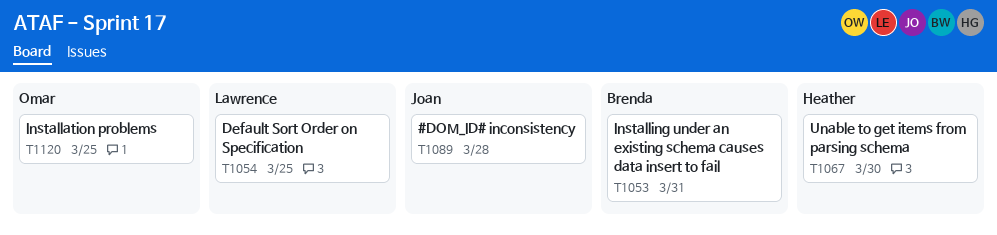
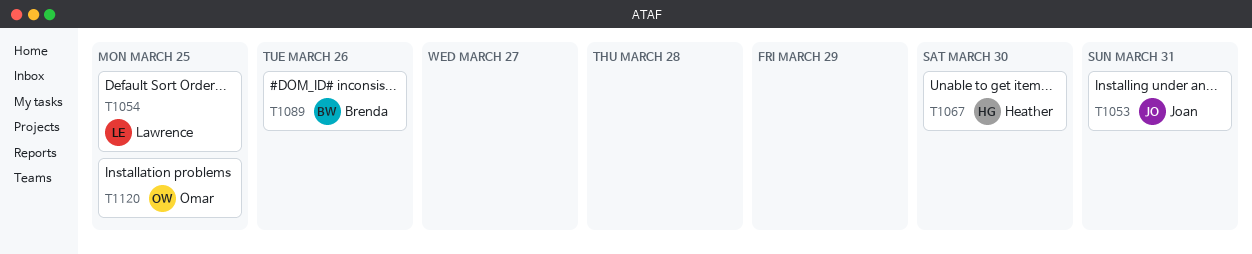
T1053, owner: Brenda -> Joan
T1089, owner: Joan -> Brenda
T1089, due: Mar 28 -> Mar 26

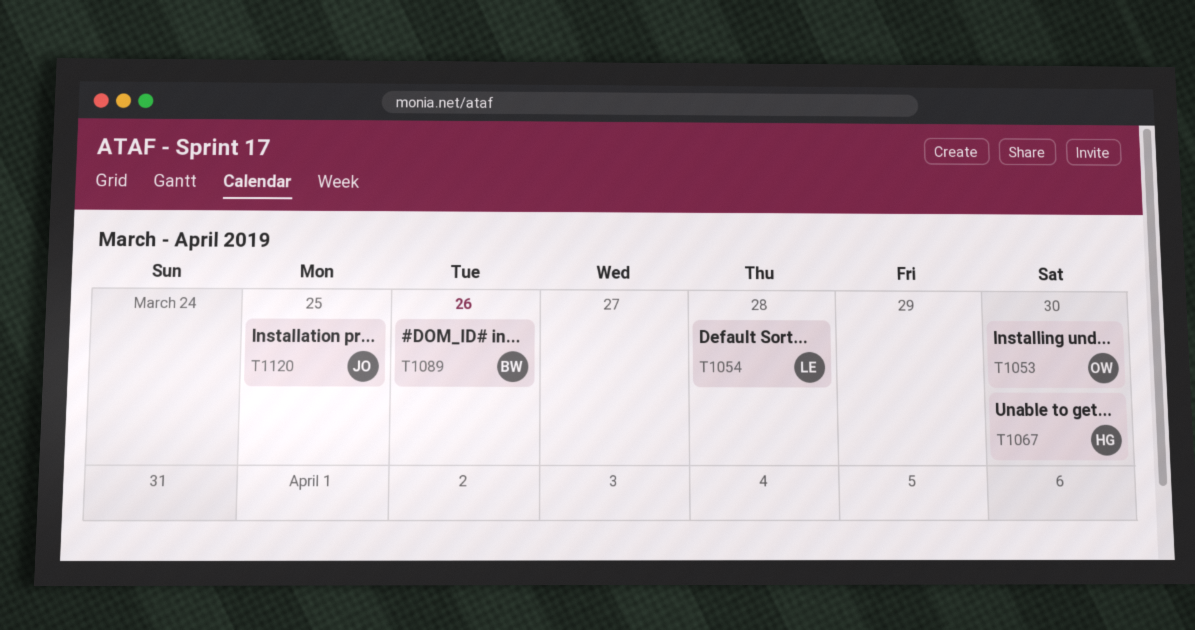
T1053, owner: Joan -> Omar
T1053, due: Mar 31 -> Mar 30
T1054, due: Mar 25 -> Mar 28
T1120, owner: Omar -> Joan

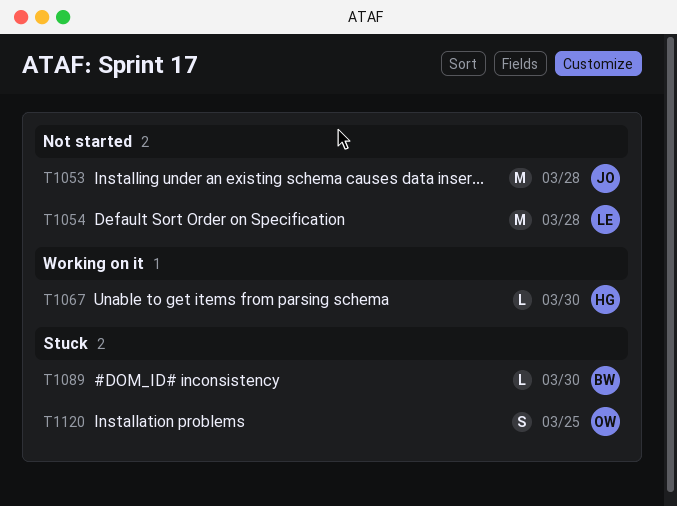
T1053, owner: OW -> JO
T1053, due: Mar 30 -> Mar 28
T1089, due: Mar 26 -> Mar 30
T1120, owner: JO -> OW

